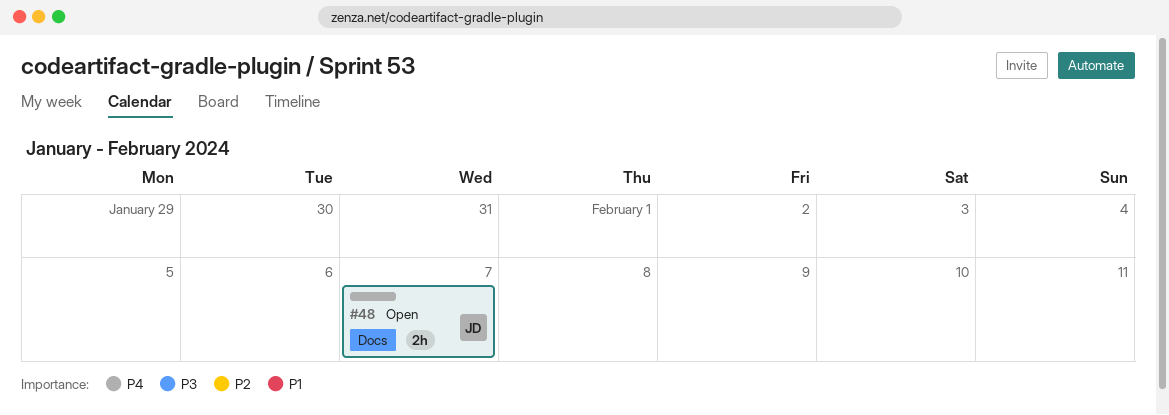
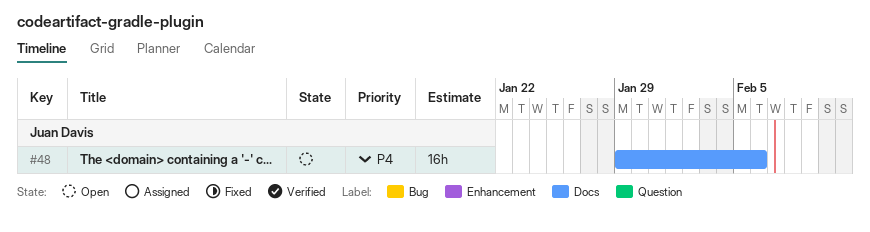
#48, estimate: 2h -> 16h
#48, due: Feb 7 -> Feb 6

